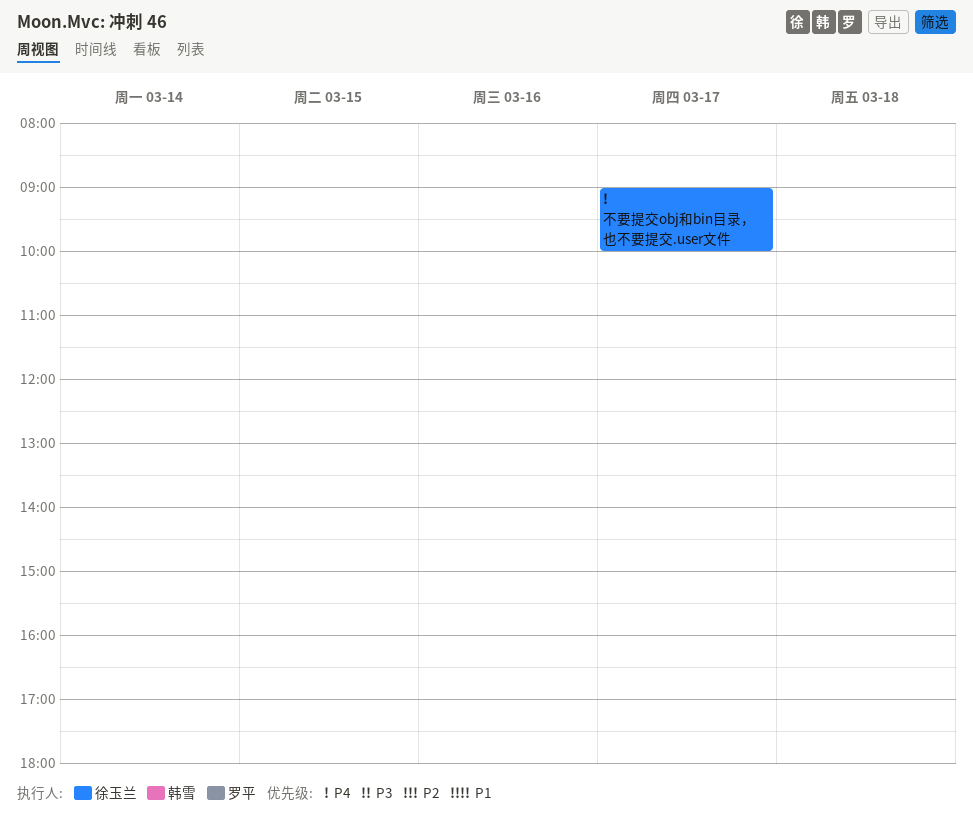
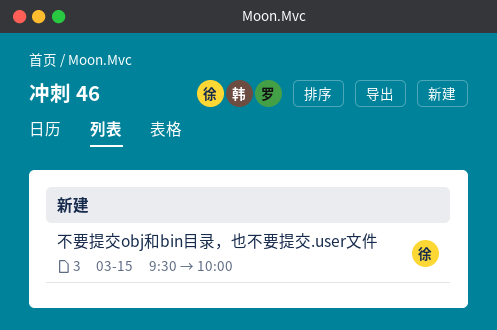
不要提交obj和bin目录，也不要提交.user文件, day: Mar 17 -> Mar 15
不要提交obj和bin目录，也不要提交.user文件, begins: 09:00 -> 09:30

